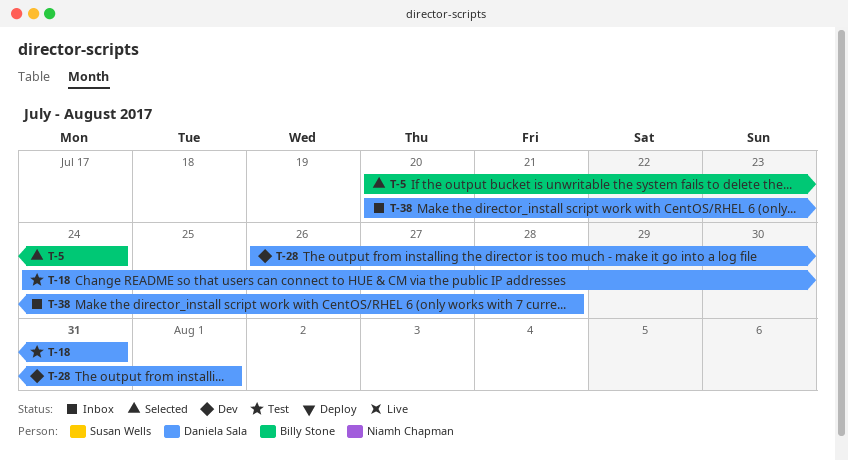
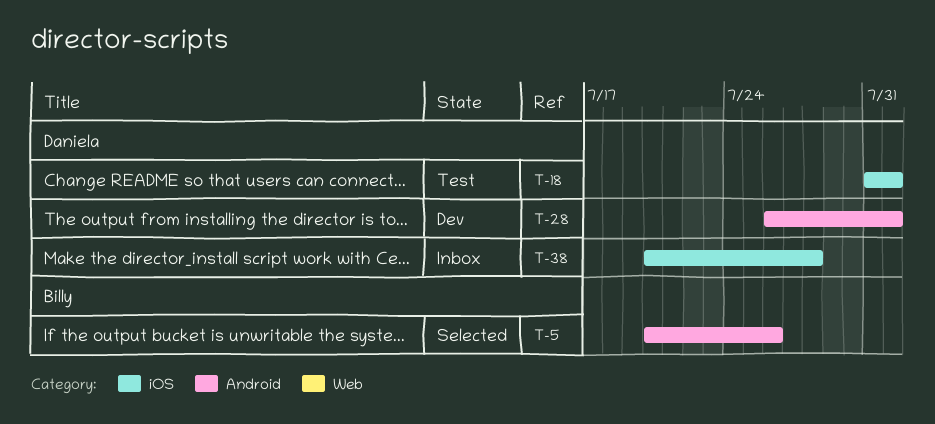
T-5, due: Jul 24 -> Jul 26
T-18, start: Jul 24 -> Jul 31
T-18, due: Jul 31 -> Aug 1

